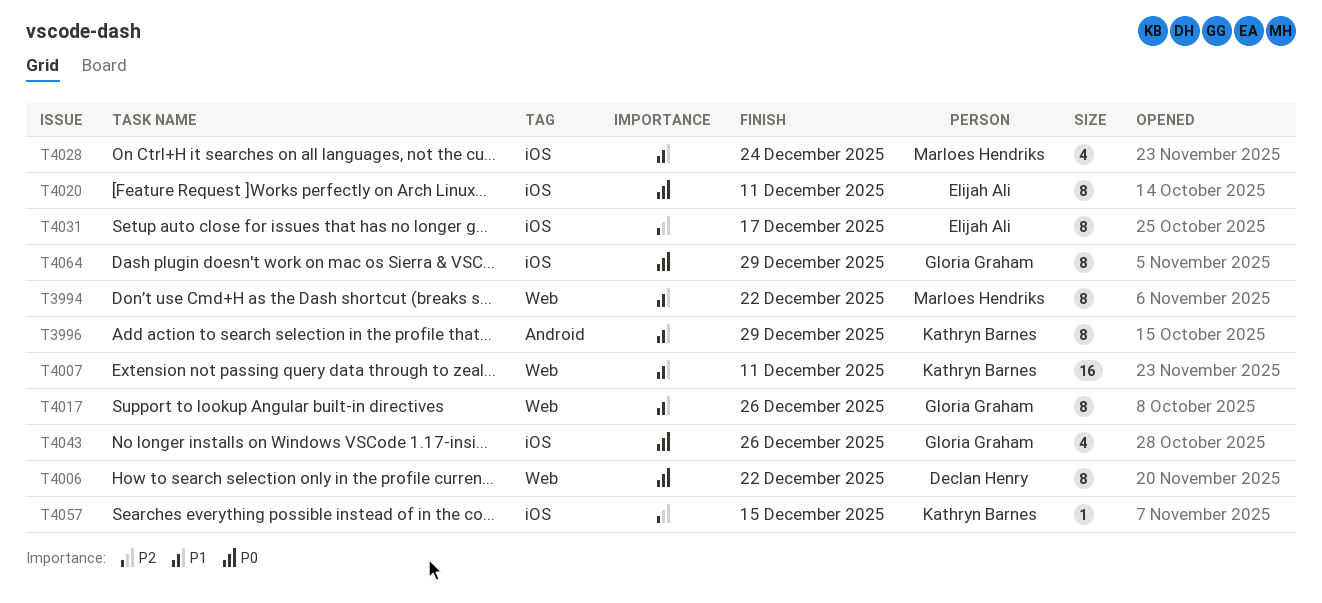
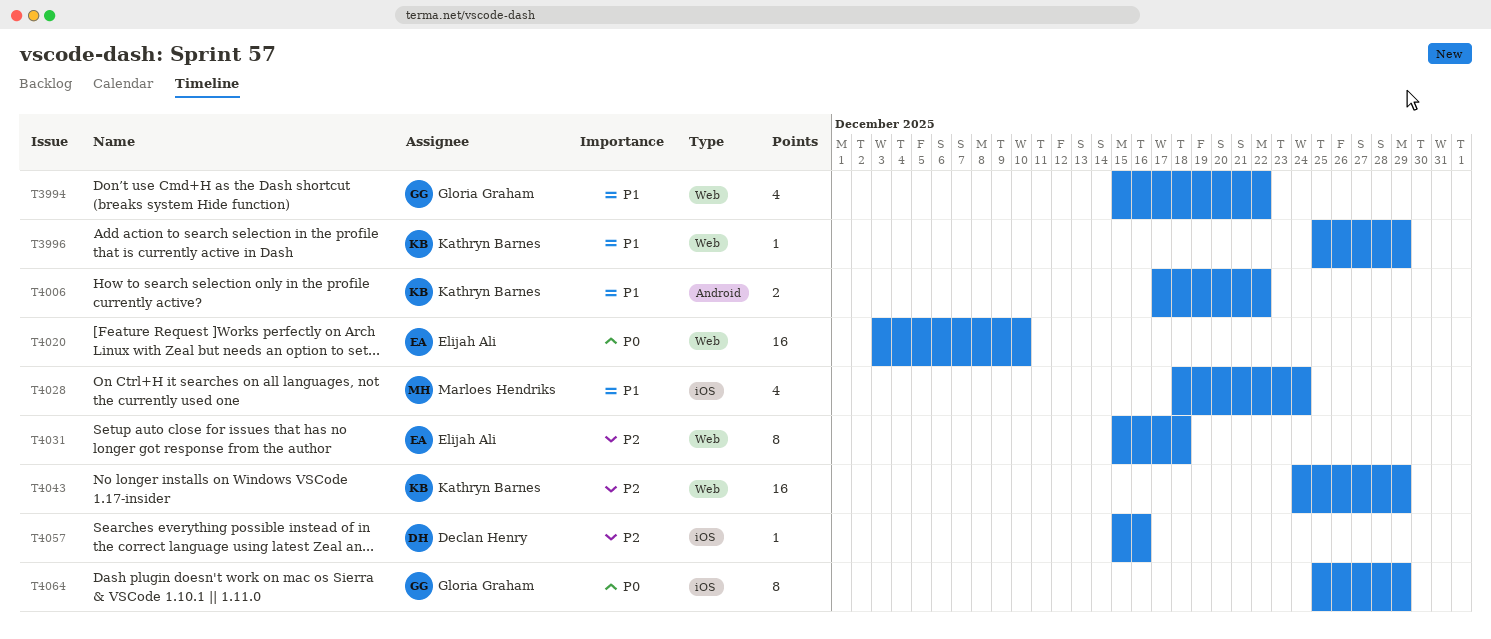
T3994, owner: Marloes Hendriks -> Gloria Graham
T3994, estimate: 8 -> 4
T3996, label: Android -> Web
T3996, estimate: 8 -> 1
T4006, owner: Declan Henry -> Kathryn Barnes
T4006, priority: P0 -> P1
T4006, label: Web -> Android
T4006, estimate: 8 -> 2
T4007: present -> none
T4017: present -> none
T4020, label: iOS -> Web
T4020, estimate: 8 -> 16
T4020, due: Dec 11 -> Dec 10
T4031, label: iOS -> Web
T4031, due: Dec 17 -> Dec 18
T4043, owner: Gloria Graham -> Kathryn Barnes
T4043, priority: P0 -> P2
T4043, label: iOS -> Web
T4043, estimate: 4 -> 16
T4043, due: Dec 26 -> Dec 29
T4057, owner: Kathryn Barnes -> Declan Henry
T4057, due: Dec 15 -> Dec 16

